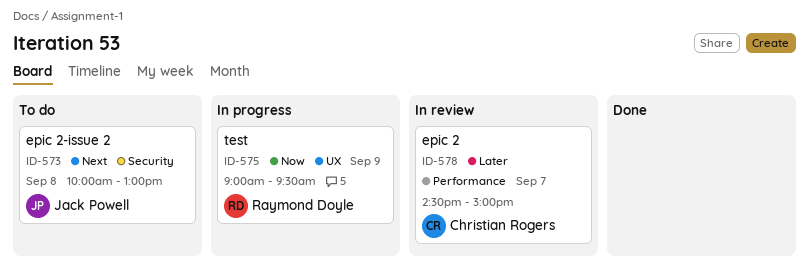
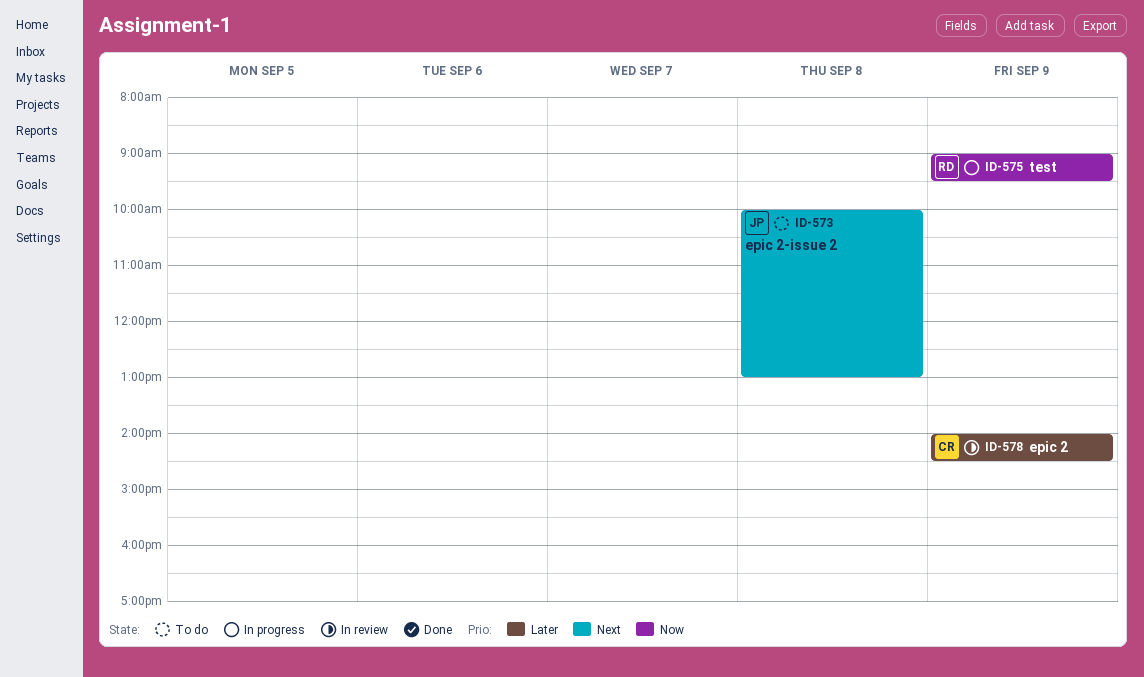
ID-578, day: Sep 7 -> Sep 9
ID-578, begins: 14:30 -> 14:00
ID-578, ends: 15:00 -> 14:30

